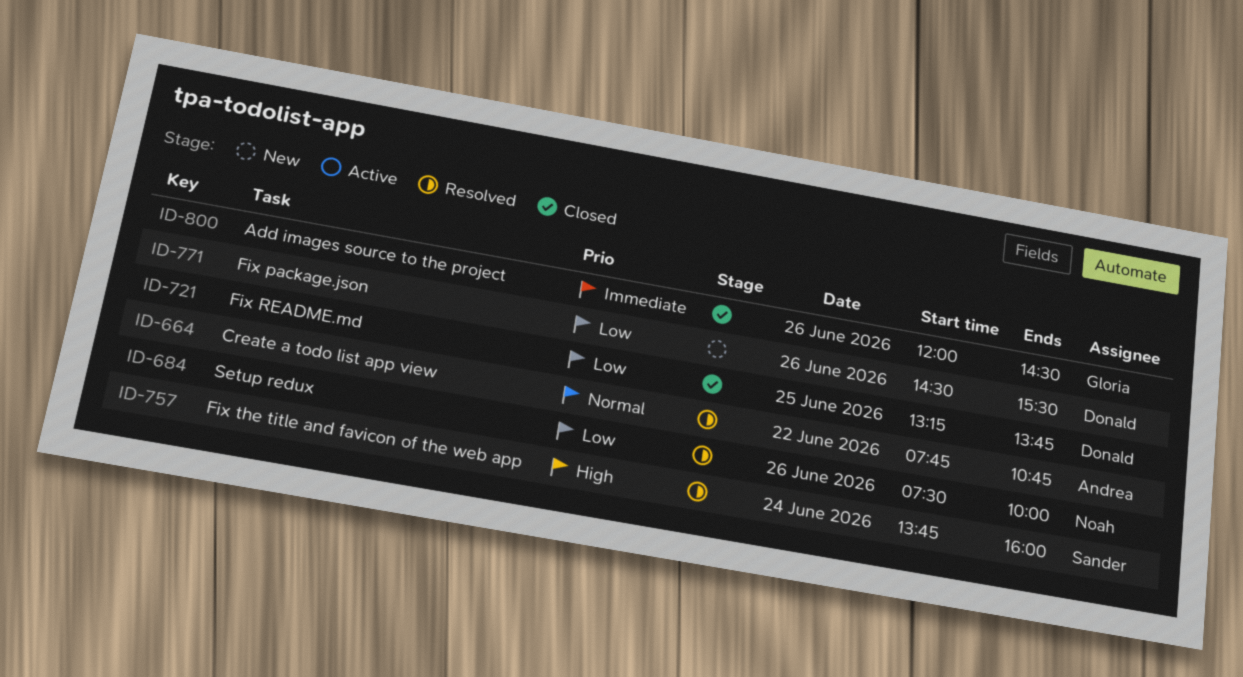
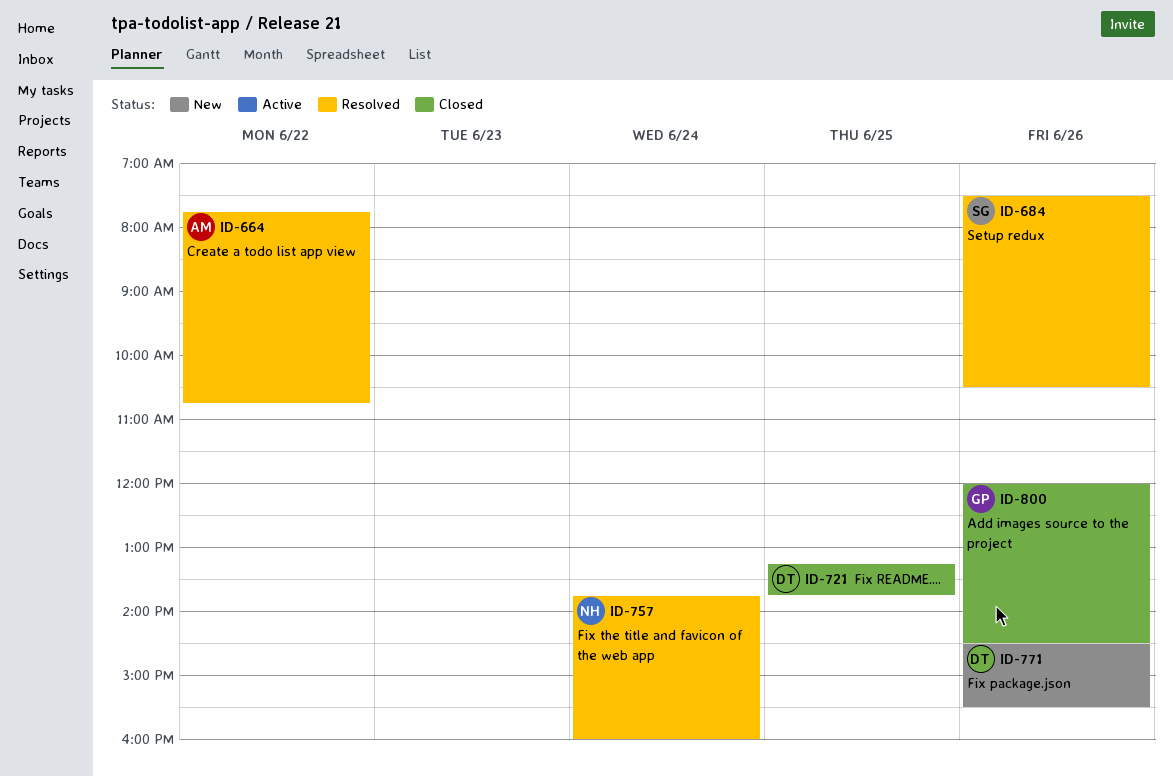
ID-684, owner: Noah -> Sander
ID-684, ends: 10:00 -> 10:30
ID-757, owner: Sander -> Noah

